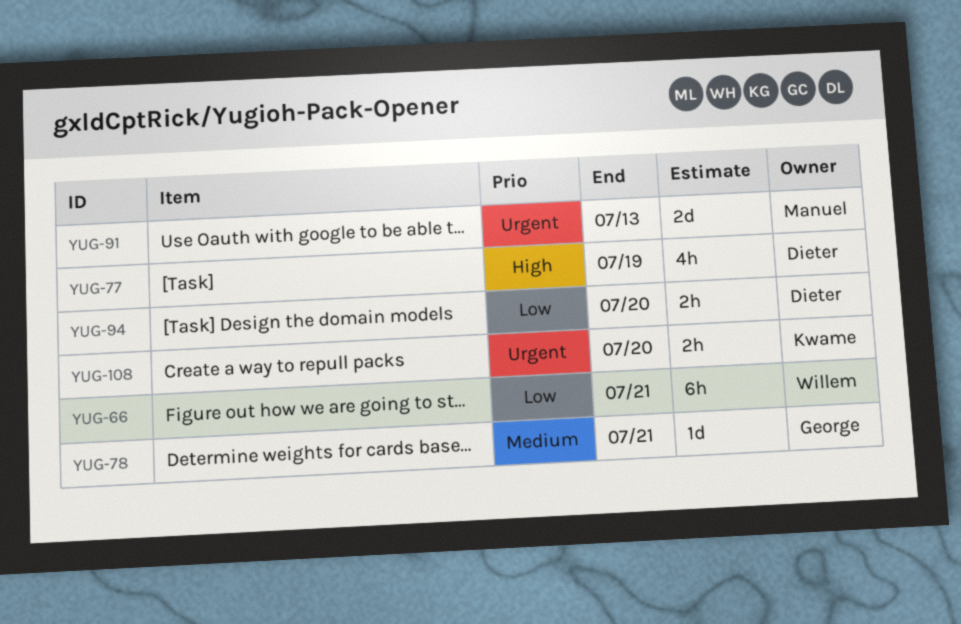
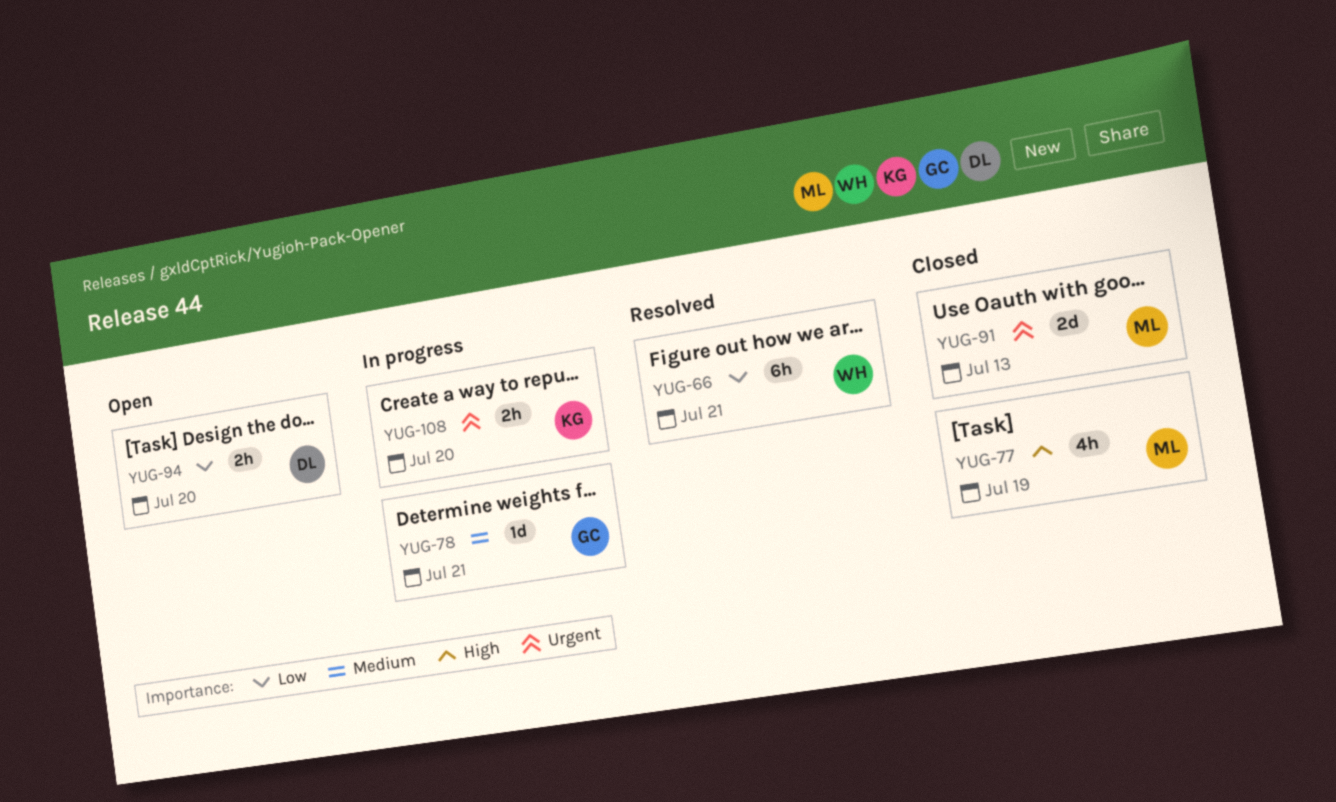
YUG-77, owner: Dieter -> Manuel

